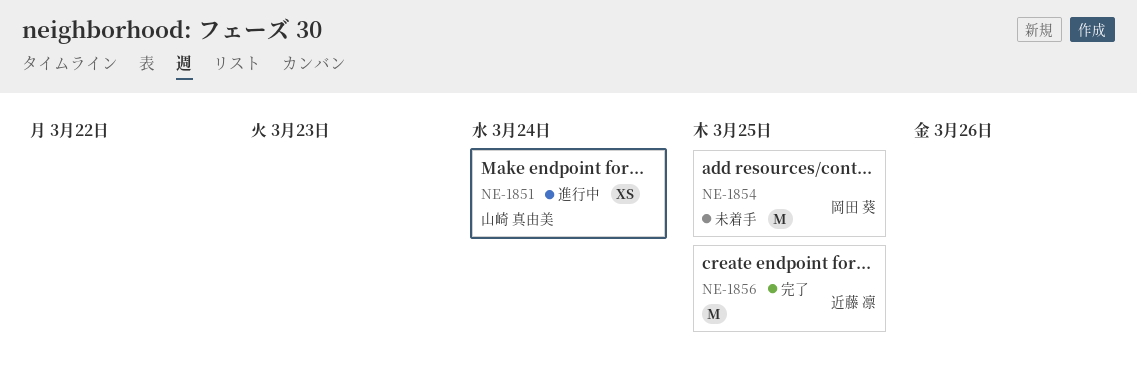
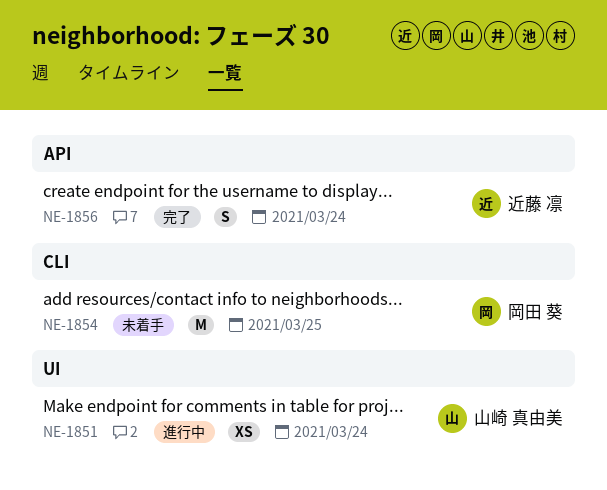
NE-1856, estimate: M -> S
NE-1856, due: Mar 25 -> Mar 24

